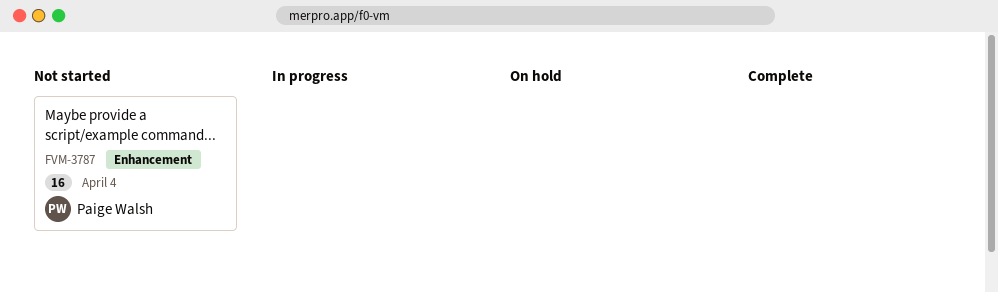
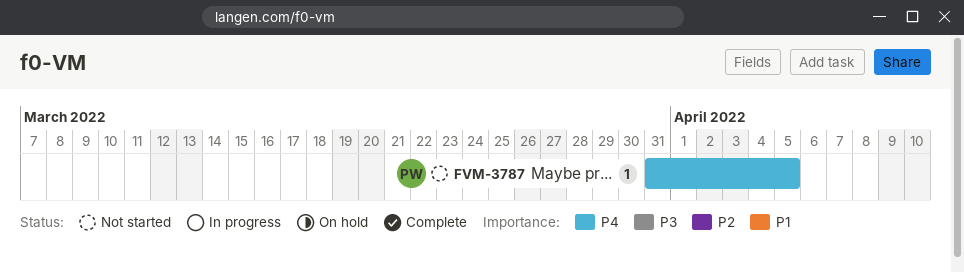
FVM-3787, estimate: 16 -> 1
FVM-3787, due: Apr 4 -> Apr 5

